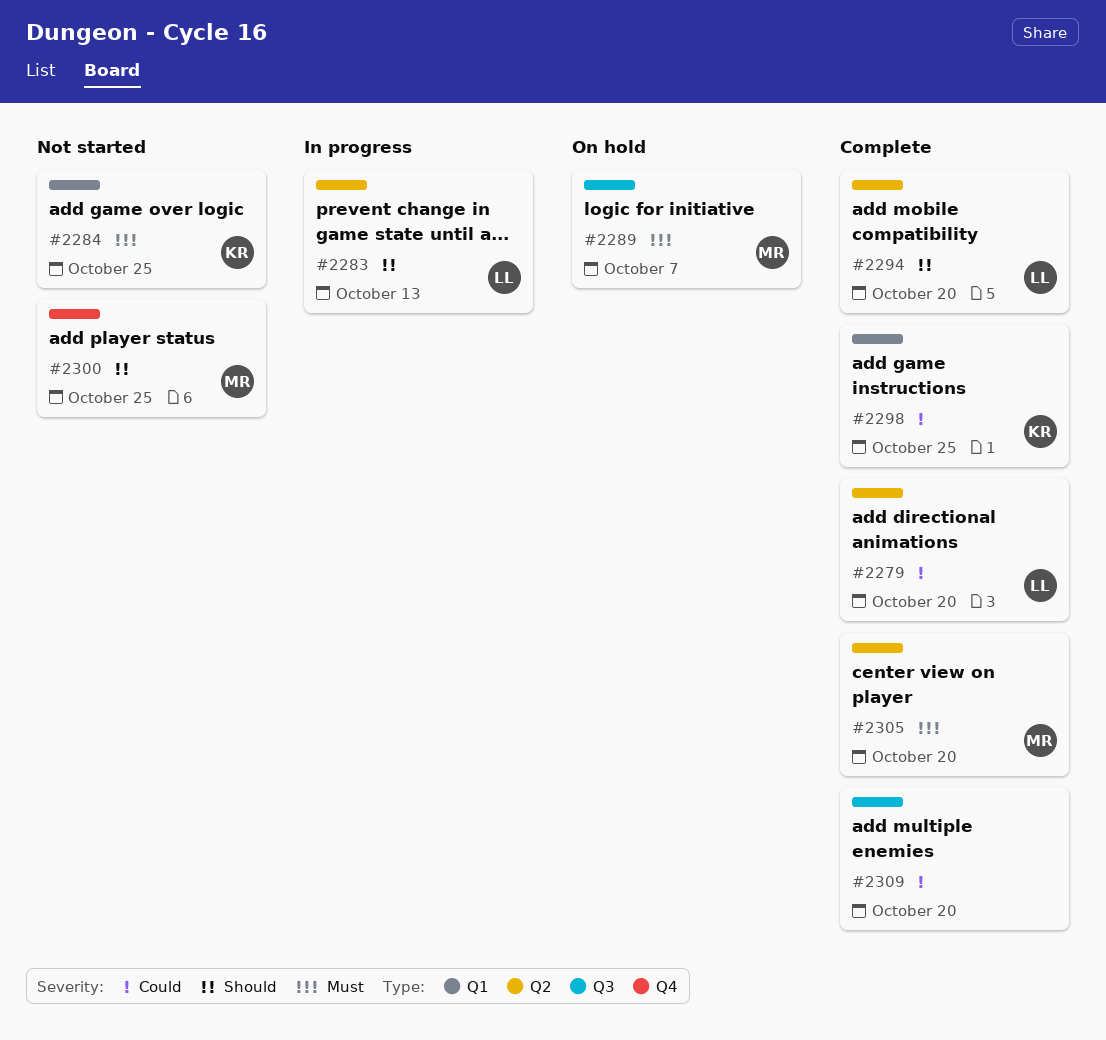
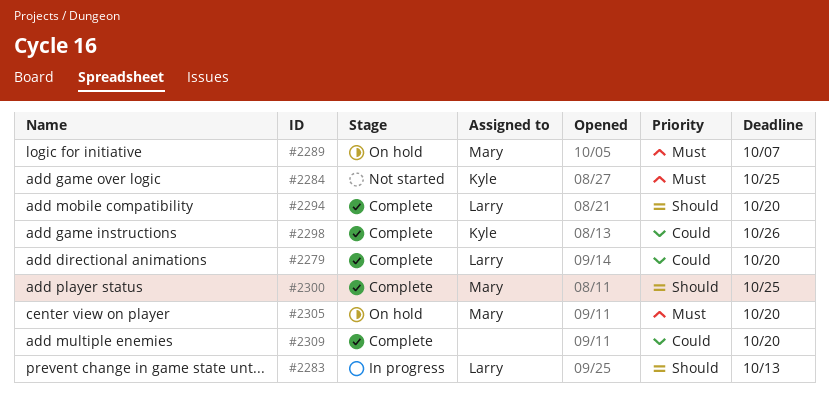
#2298, due: Oct 25 -> Oct 26
#2300, status: Not started -> Complete
#2305, status: Complete -> On hold

